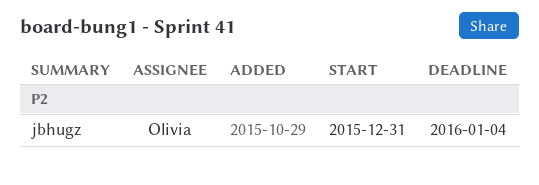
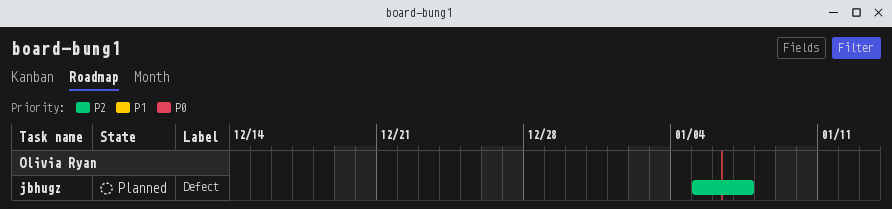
jbhugz, start: Dec 31 -> Jan 5
jbhugz, due: Jan 4 -> Jan 7

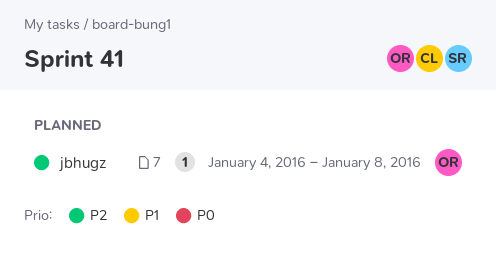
jbhugz, start: Jan 5 -> Jan 4
jbhugz, due: Jan 7 -> Jan 8

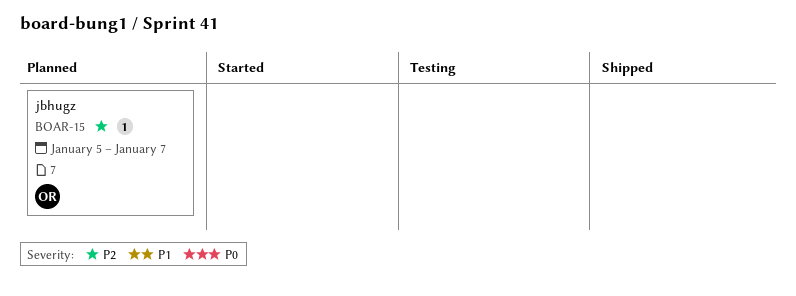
jbhugz, start: Jan 4 -> Jan 5
jbhugz, due: Jan 8 -> Jan 7

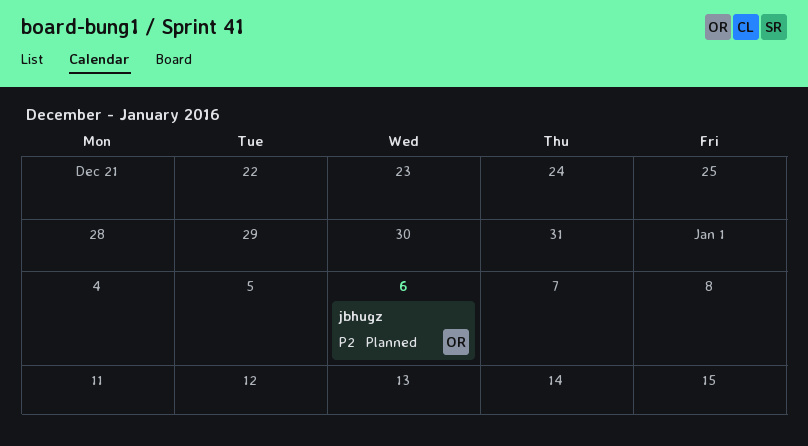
jbhugz, due: Jan 7 -> Jan 6

